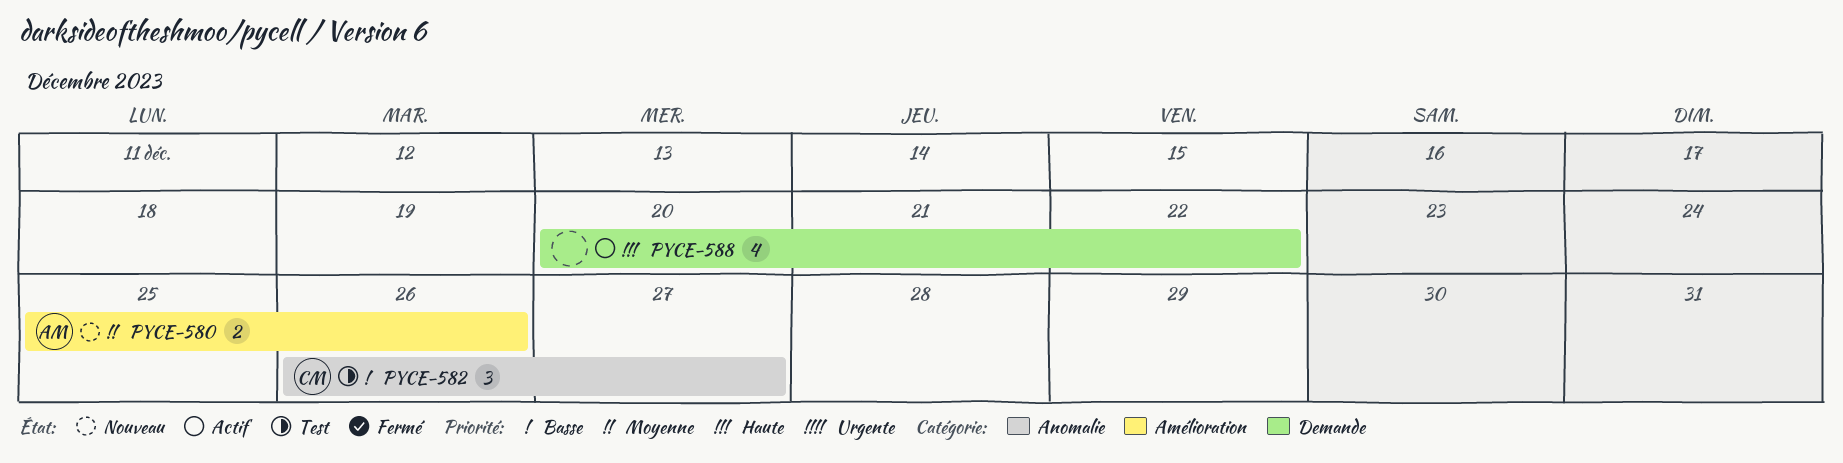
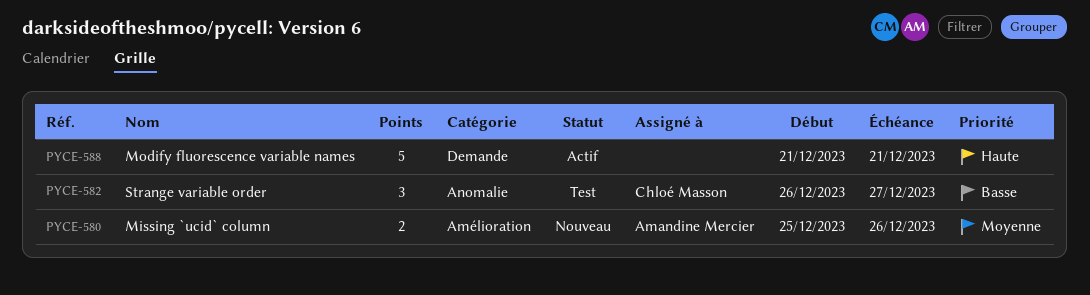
PYCE-588, estimate: 4 -> 5
PYCE-588, start: Dec 20 -> Dec 21
PYCE-588, due: Dec 22 -> Dec 21

